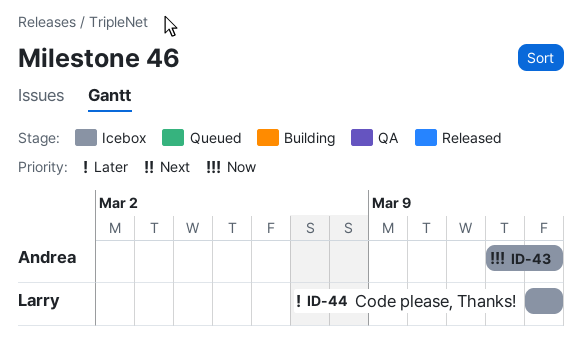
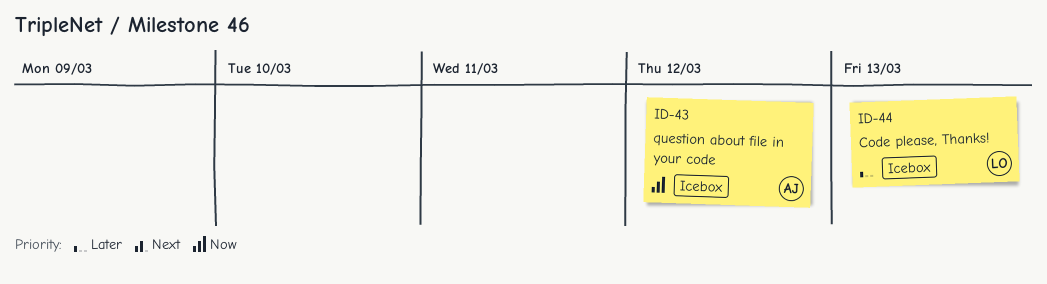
ID-43, due: Mar 13 -> Mar 12

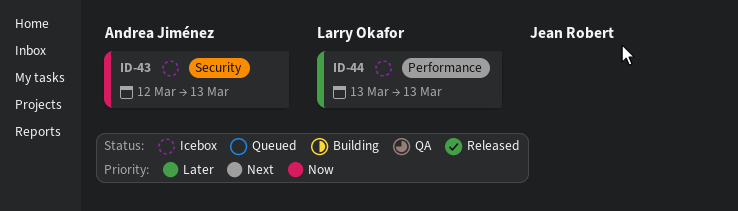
ID-43, due: Mar 12 -> Mar 13

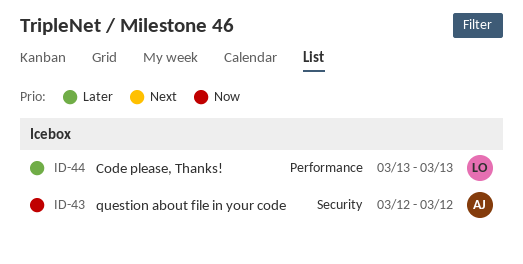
ID-43, due: Mar 13 -> Mar 12

